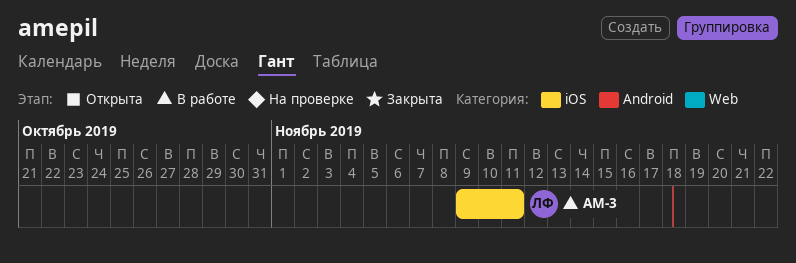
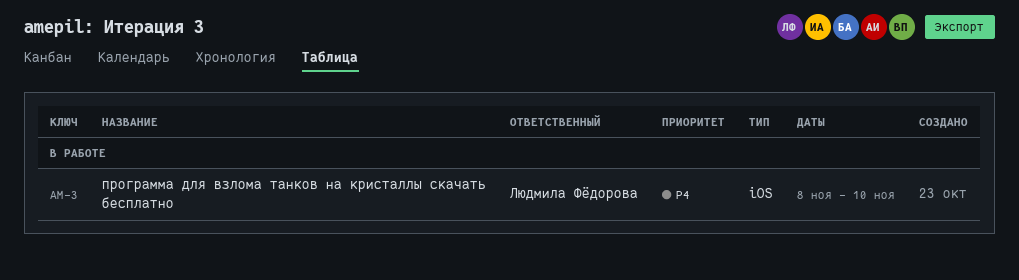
AM-3, start: Nov 9 -> Nov 8
AM-3, due: Nov 11 -> Nov 10

